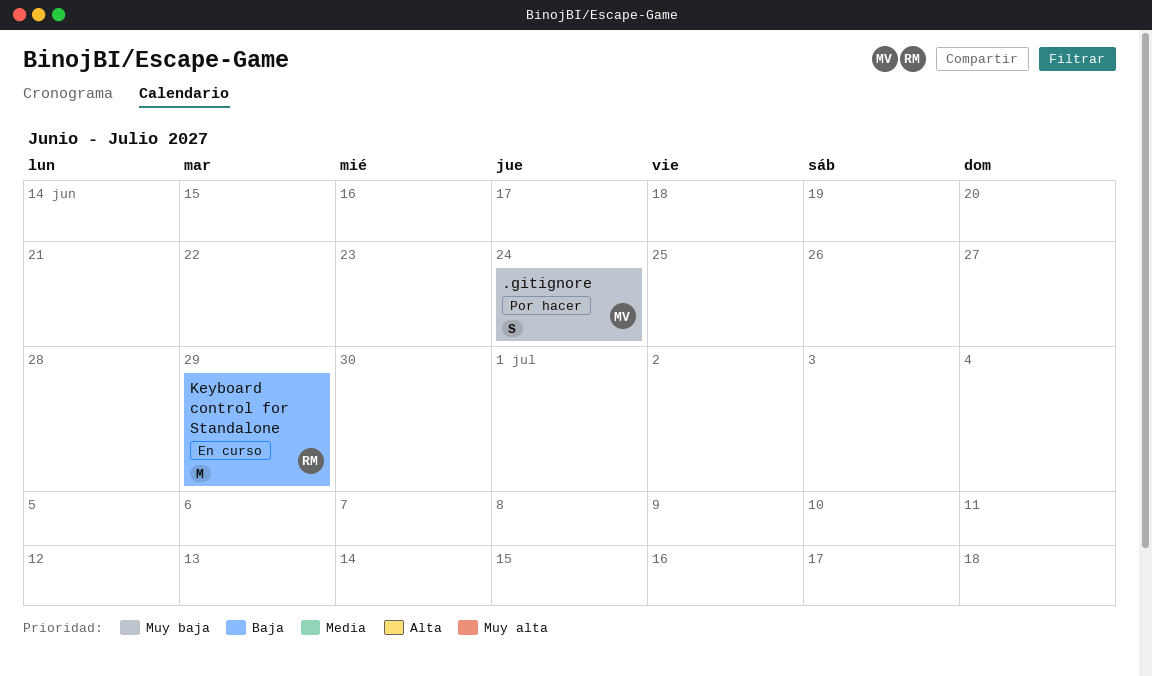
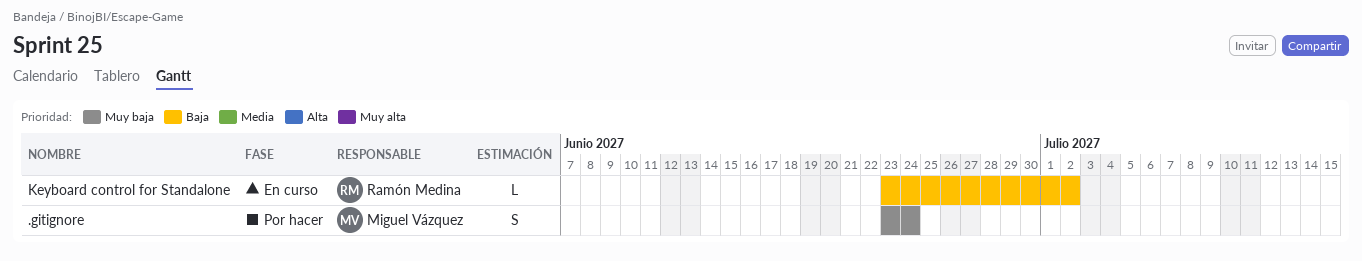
Keyboard control for Standalone, estimate: M -> L
Keyboard control for Standalone, due: Jun 29 -> Jul 2

